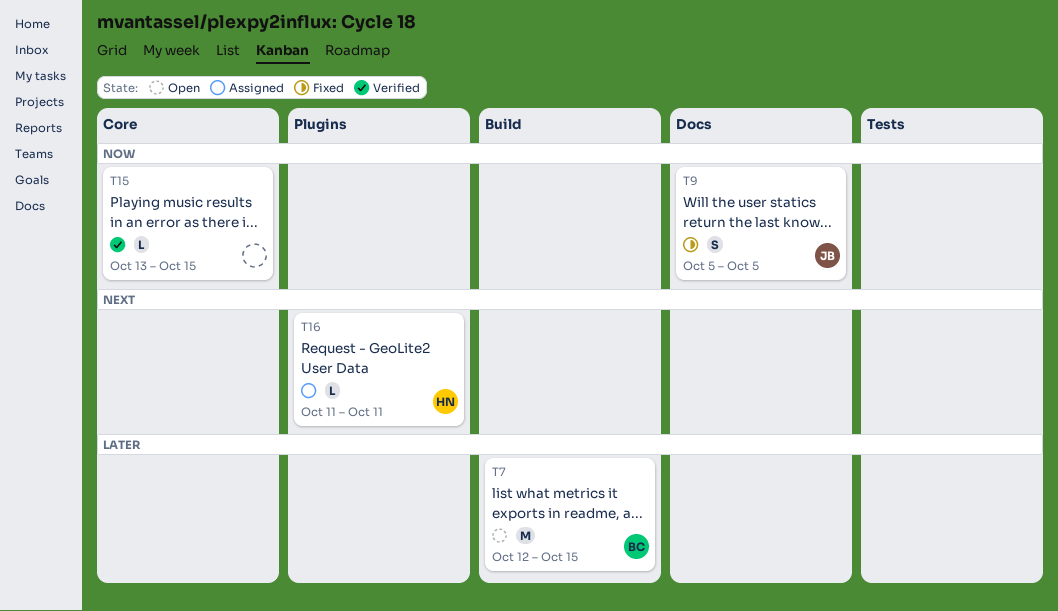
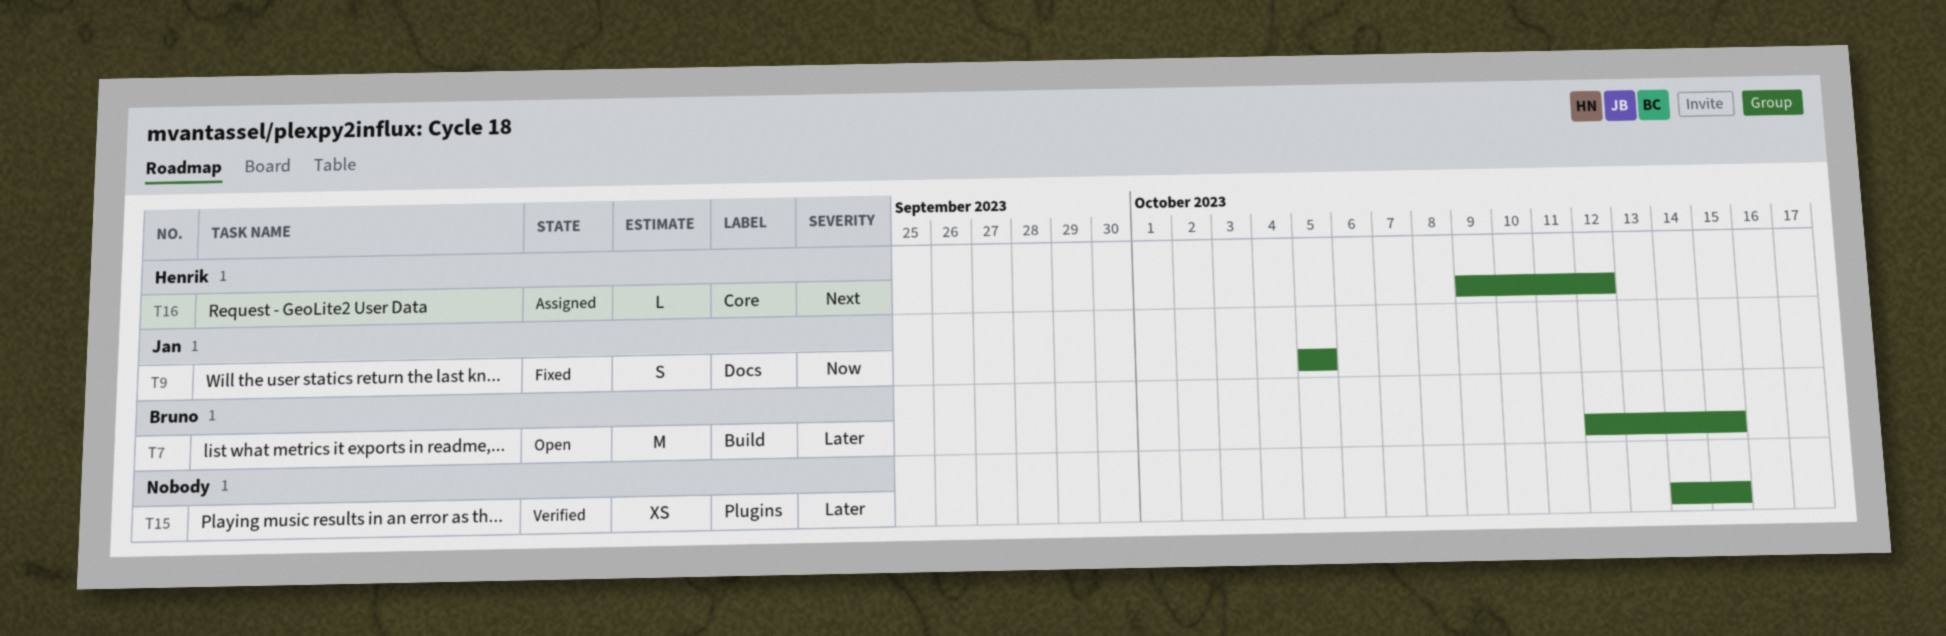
T15, priority: Now -> Later
T15, label: Core -> Plugins
T15, estimate: L -> XS
T15, start: Oct 13 -> Oct 14
T16, label: Plugins -> Core
T16, start: Oct 11 -> Oct 9
T16, due: Oct 11 -> Oct 12

